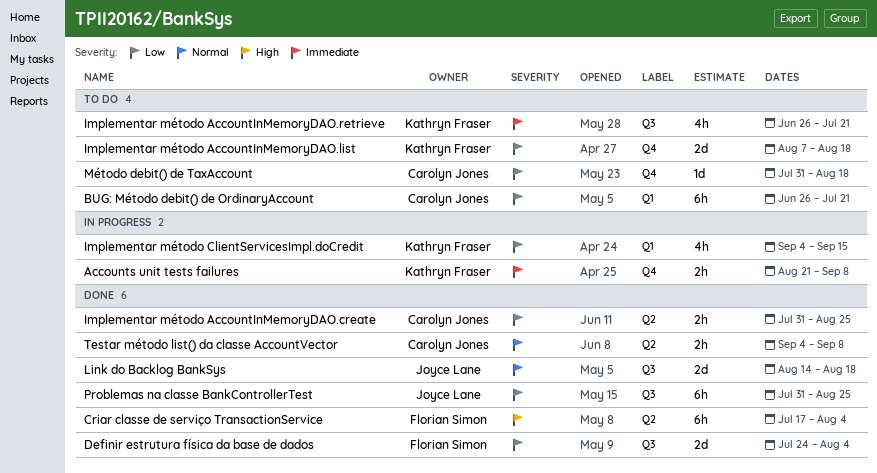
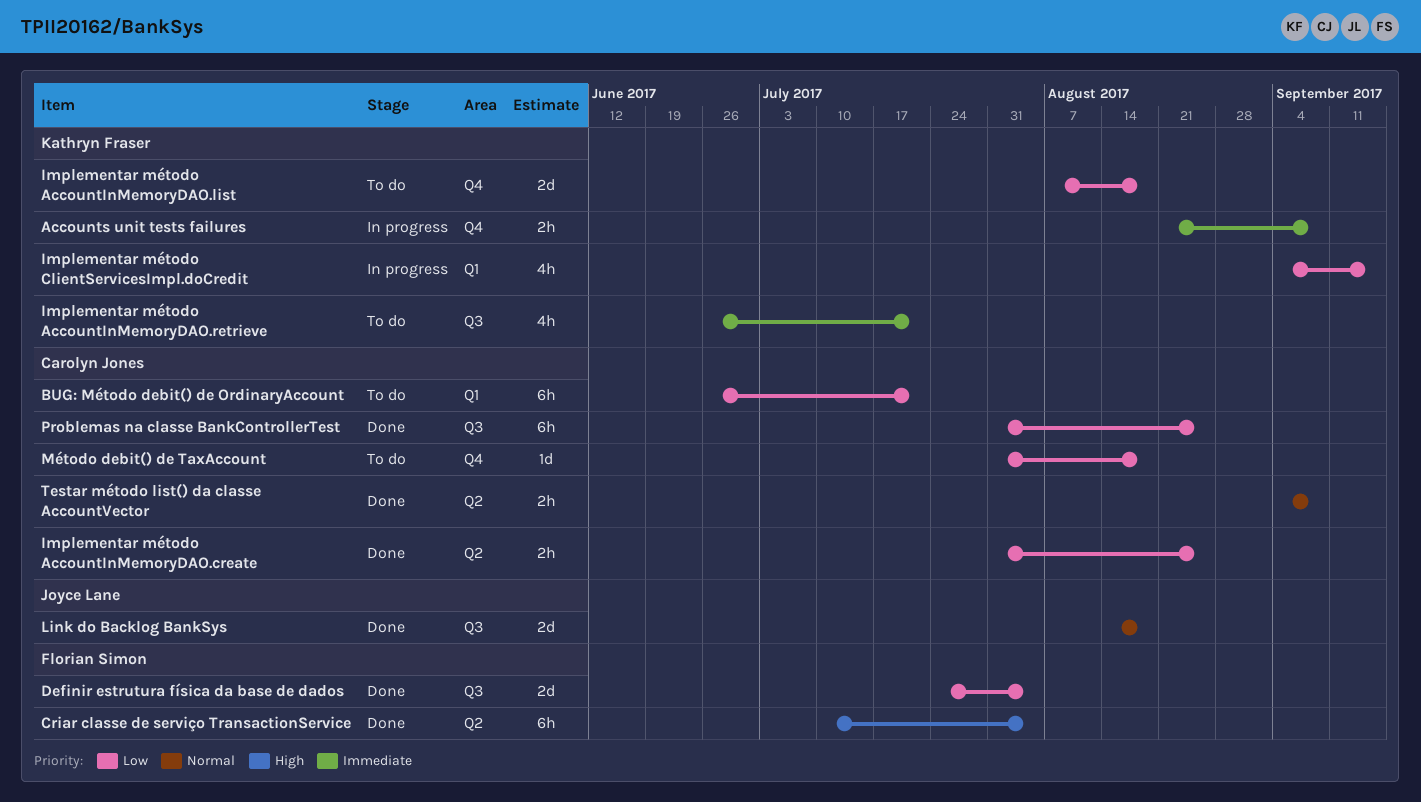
Criar classe de serviço TransactionService, start: Jul 17 -> Jul 10
Problemas na classe BankControllerTest, owner: Joyce Lane -> Carolyn Jones

